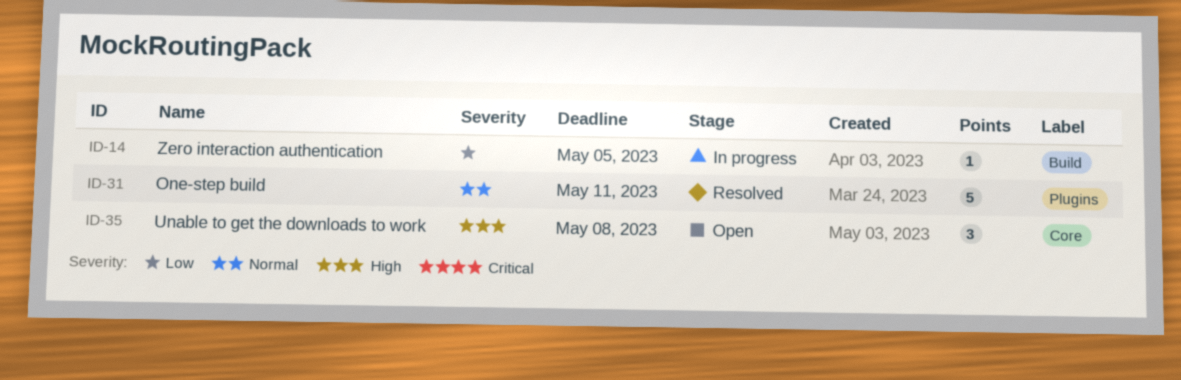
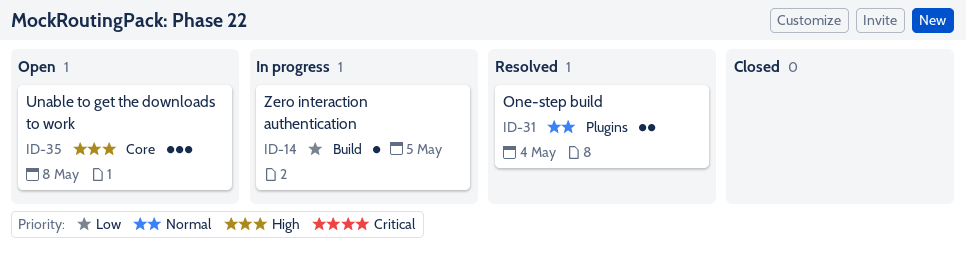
ID-31, estimate: 5 -> 2
ID-31, due: May 11 -> May 4

